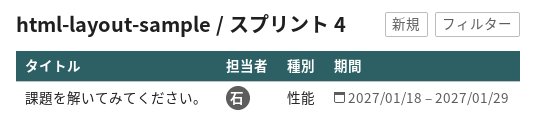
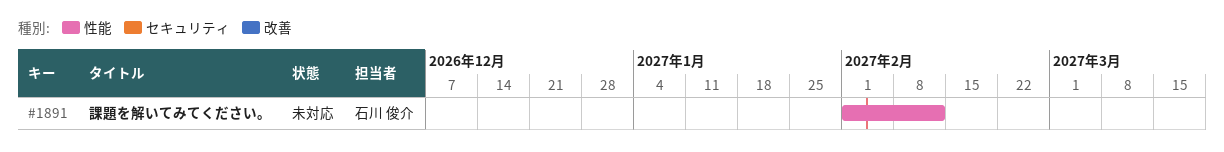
課題を解いてみてください。, start: Jan 18 -> Feb 1
課題を解いてみてください。, due: Jan 29 -> Feb 12

